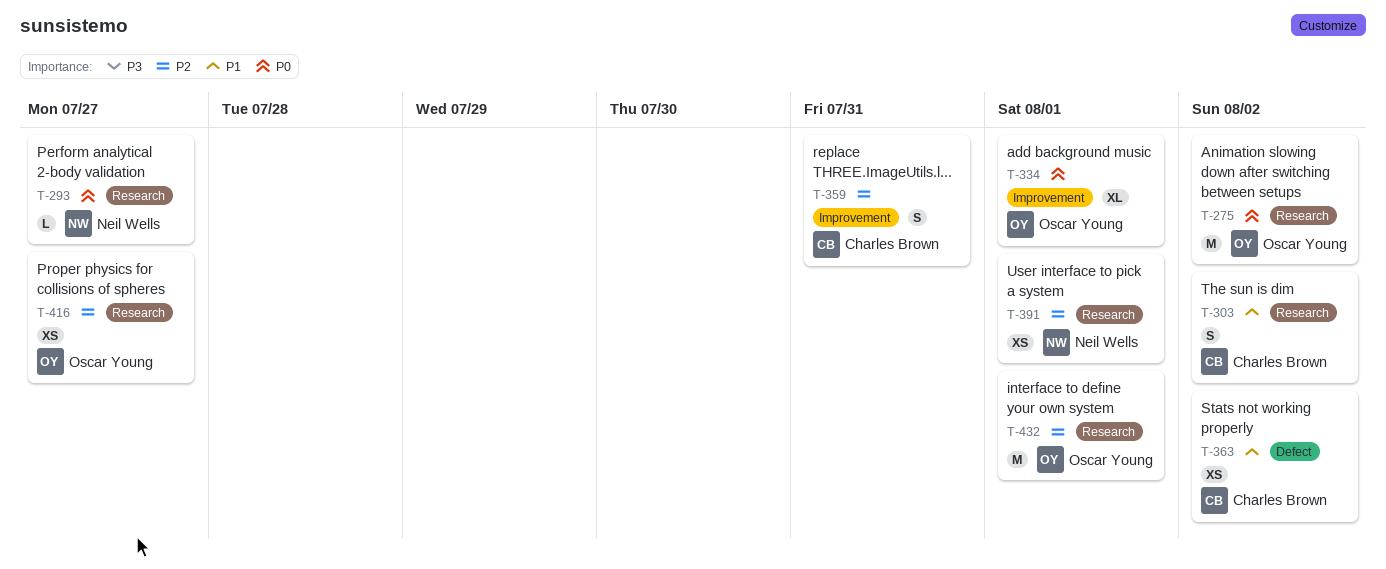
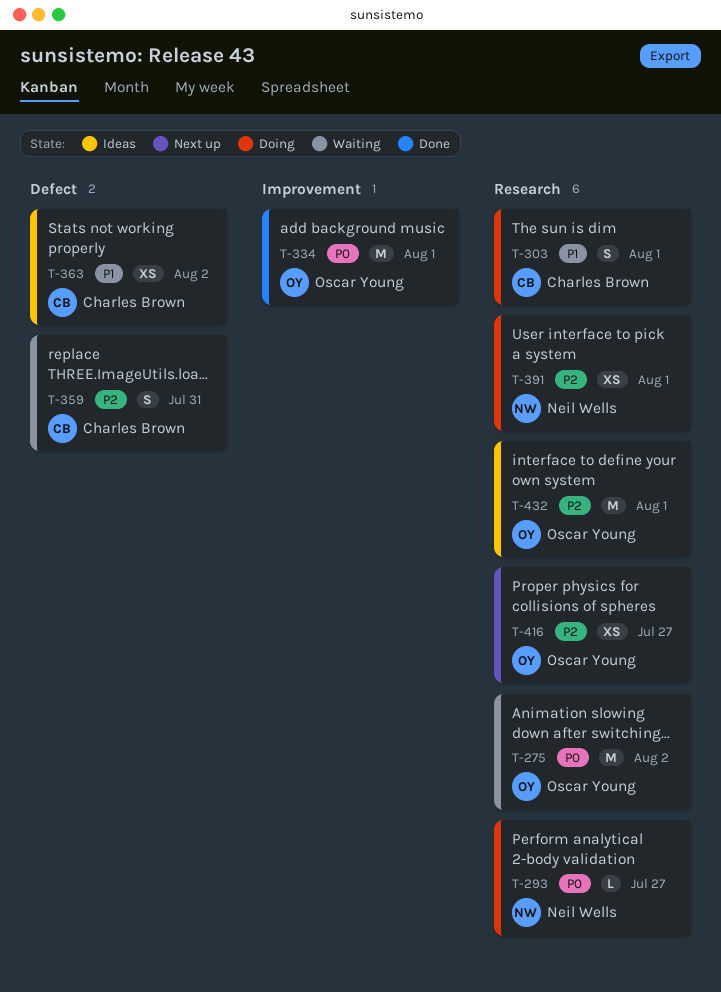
T-303, due: Aug 2 -> Aug 1
T-334, estimate: XL -> M
T-359, label: Improvement -> Defect

